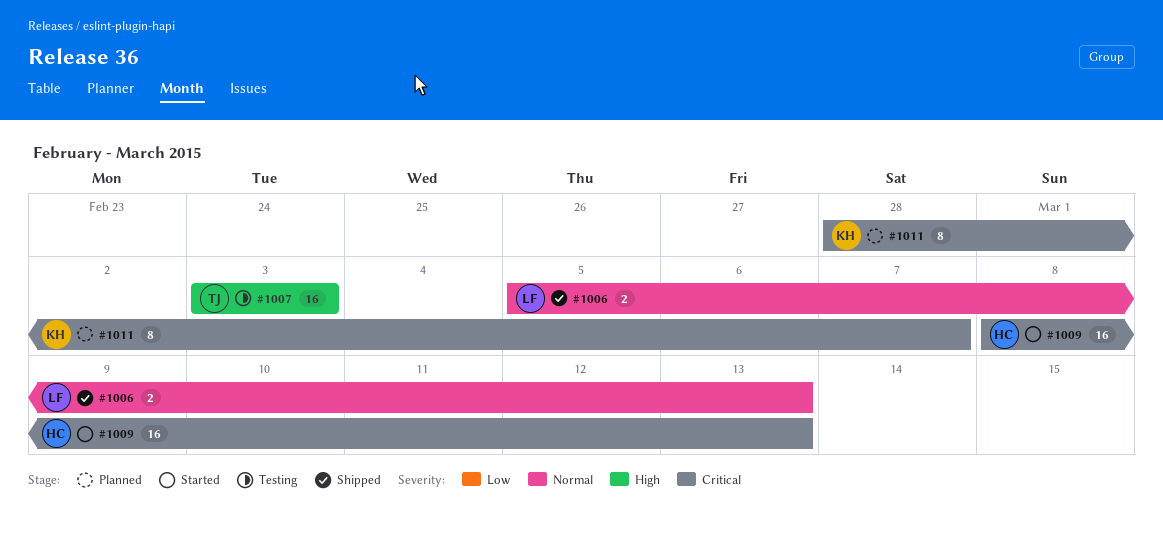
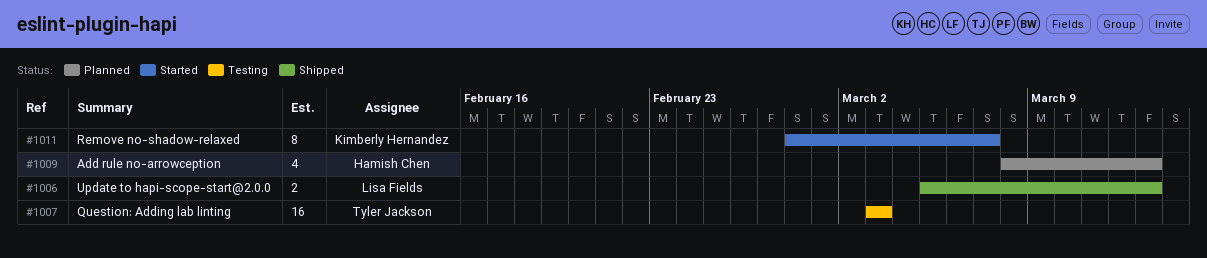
#1009, status: Started -> Planned
#1009, estimate: 16 -> 4
#1011, status: Planned -> Started

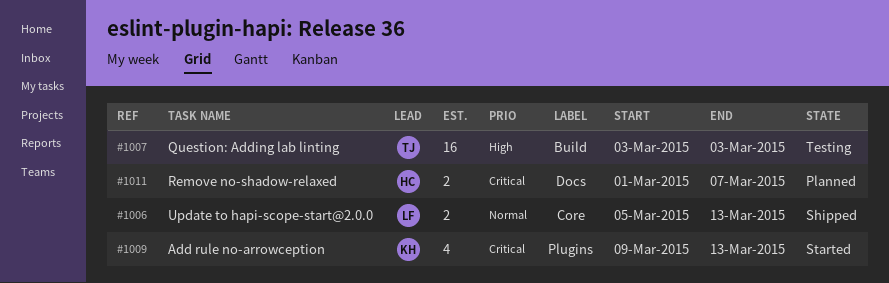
#1009, status: Planned -> Started
#1009, owner: Hamish Chen -> Kimberly Hernandez
#1009, start: Mar 8 -> Mar 9
#1011, status: Started -> Planned
#1011, owner: Kimberly Hernandez -> Hamish Chen
#1011, estimate: 8 -> 2
#1011, start: Feb 28 -> Mar 1

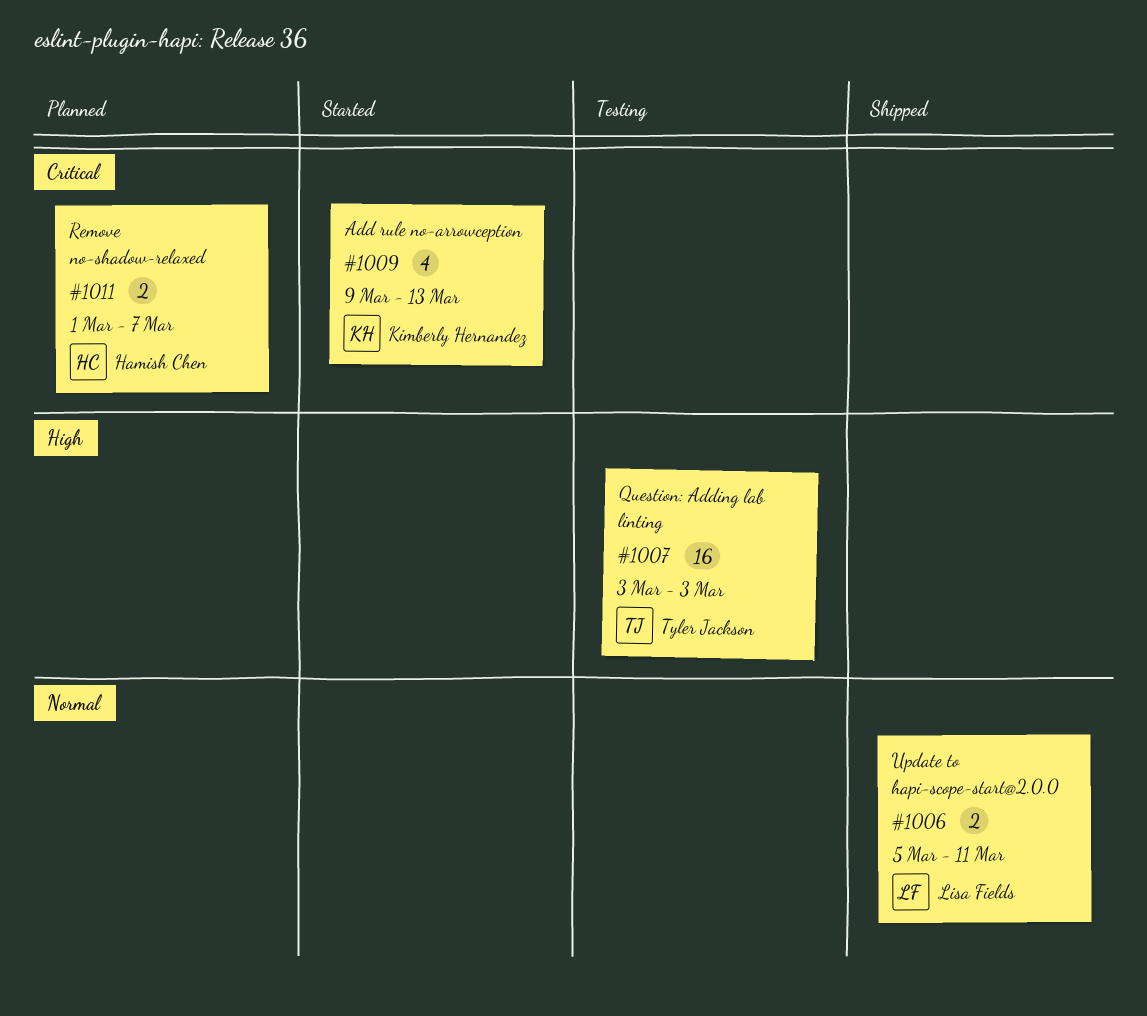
#1006, due: Mar 13 -> Mar 11

